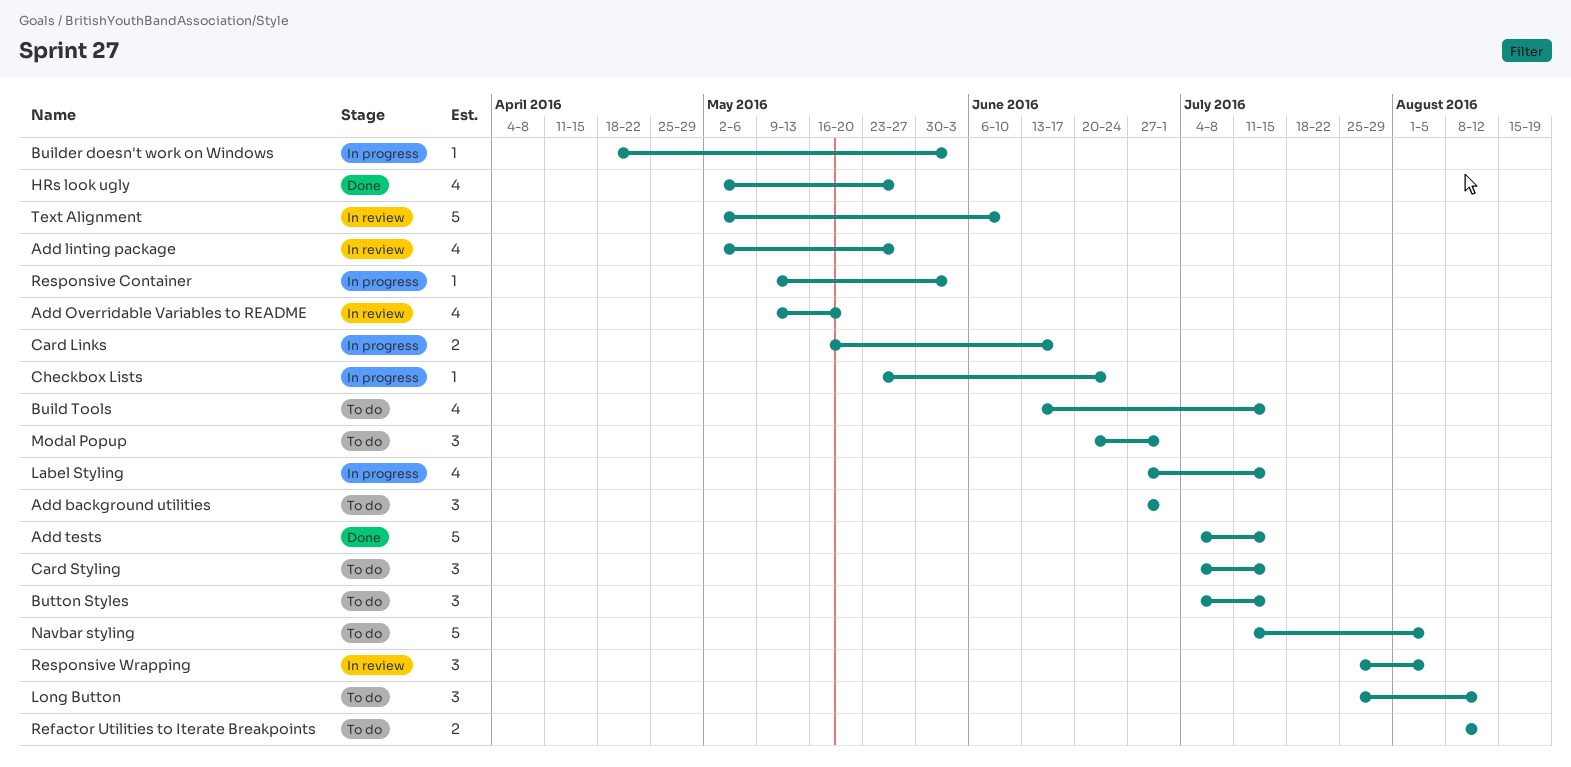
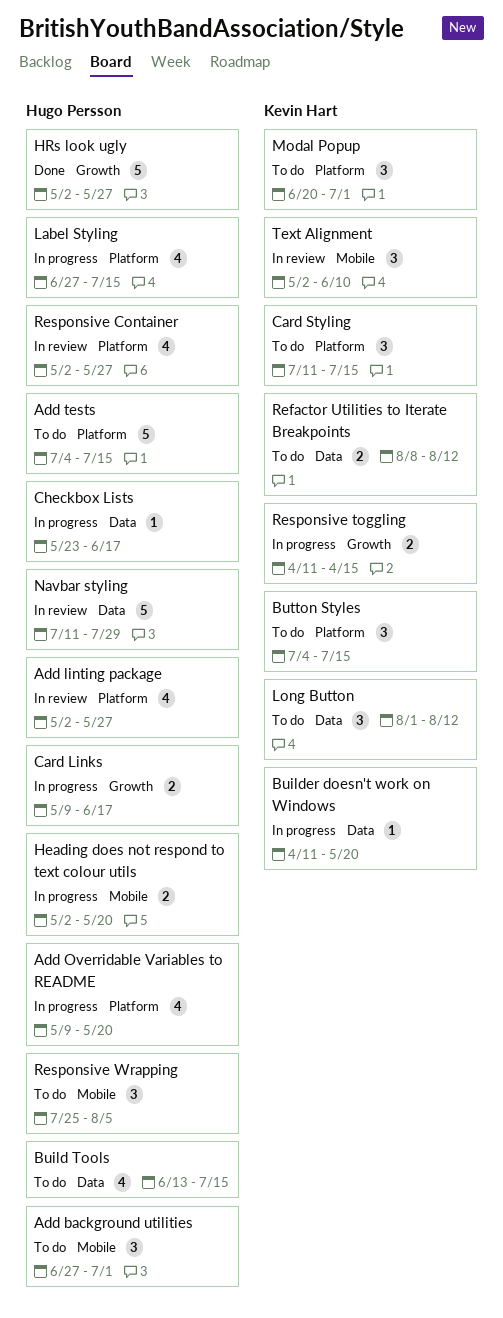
Add Overridable Variables to README, status: In review -> In progress
Add tests, status: Done -> To do
Builder doesn't work on Windows, start: Apr 18 -> Apr 11
Builder doesn't work on Windows, due: Jun 3 -> May 20
Card Links, start: May 16 -> May 9
Card Styling, start: Jul 4 -> Jul 11
Checkbox Lists, due: Jun 24 -> Jun 17
Heading does not respond to text colour utils: none -> present
HRs look ugly, estimate: 4 -> 5
Long Button, start: Jul 25 -> Aug 1
Navbar styling, status: To do -> In review
Navbar styling, due: Aug 5 -> Jul 29
Responsive Container, status: In progress -> In review
Responsive Container, estimate: 1 -> 4
Responsive Container, start: May 9 -> May 2
Responsive Container, due: Jun 3 -> May 27
Responsive toggling: none -> present
Responsive Wrapping, status: In review -> To do
Text Alignment, estimate: 5 -> 3

